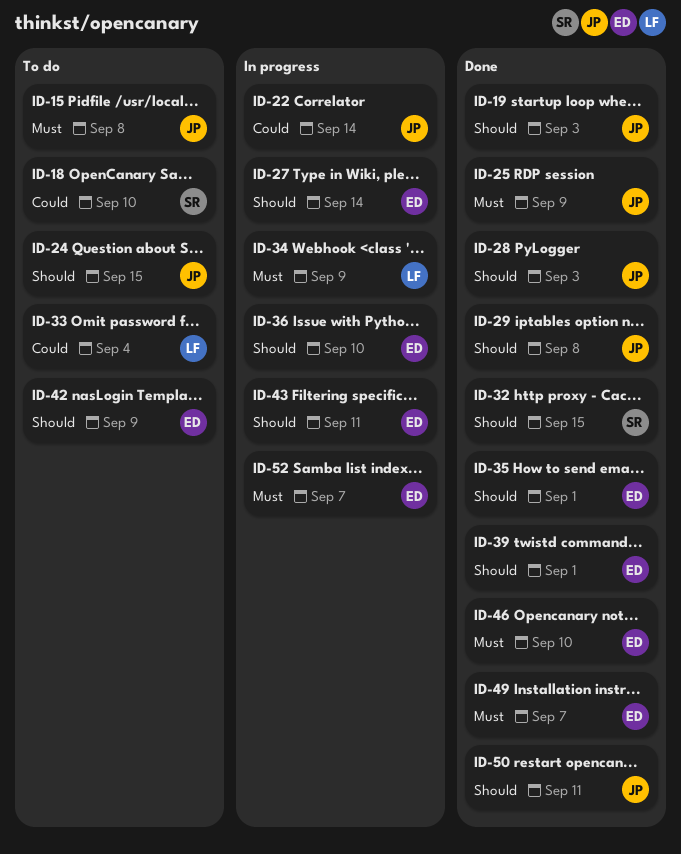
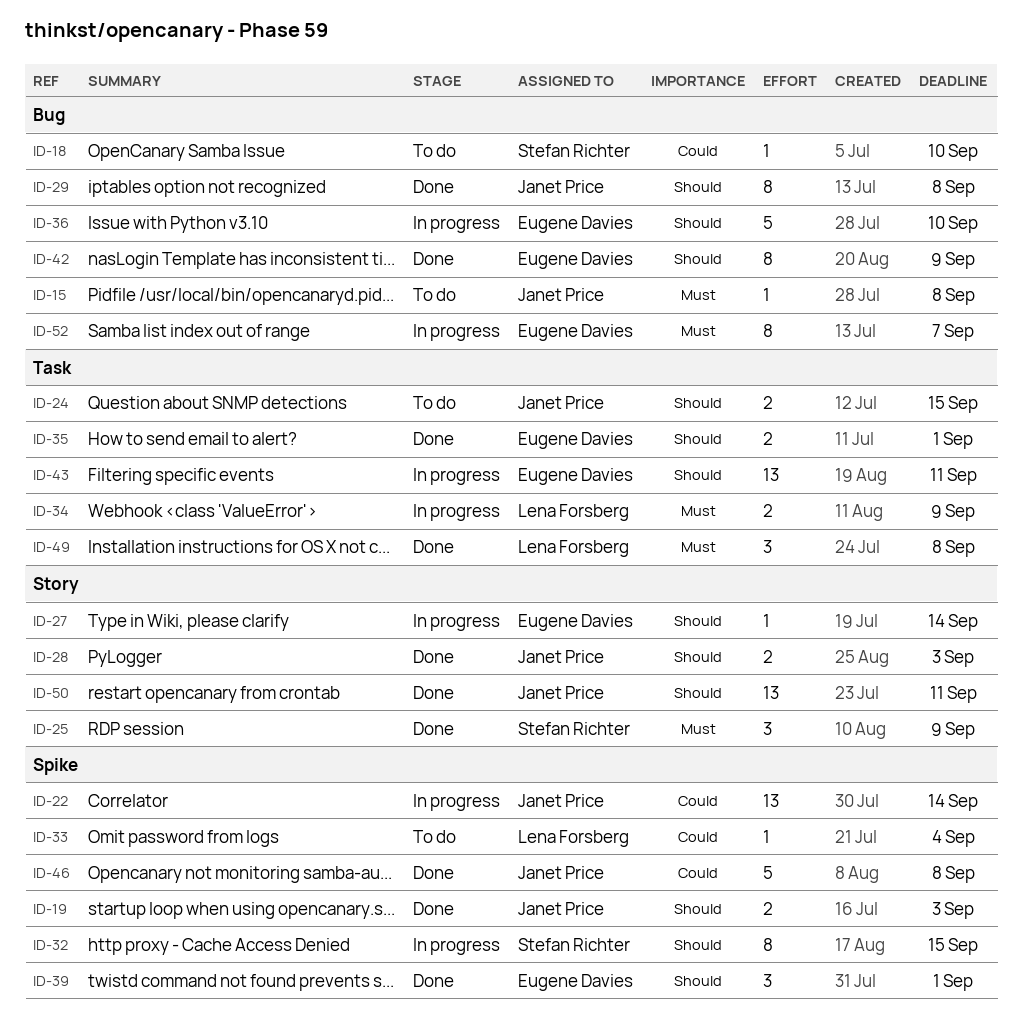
ID-25, owner: Janet Price -> Stefan Richter
ID-32, status: Done -> In progress
ID-42, status: To do -> Done
ID-46, owner: Eugene Davies -> Janet Price
ID-46, priority: Must -> Could
ID-46, due: Sep 10 -> Sep 8
ID-49, owner: Eugene Davies -> Lena Forsberg
ID-49, due: Sep 7 -> Sep 8

